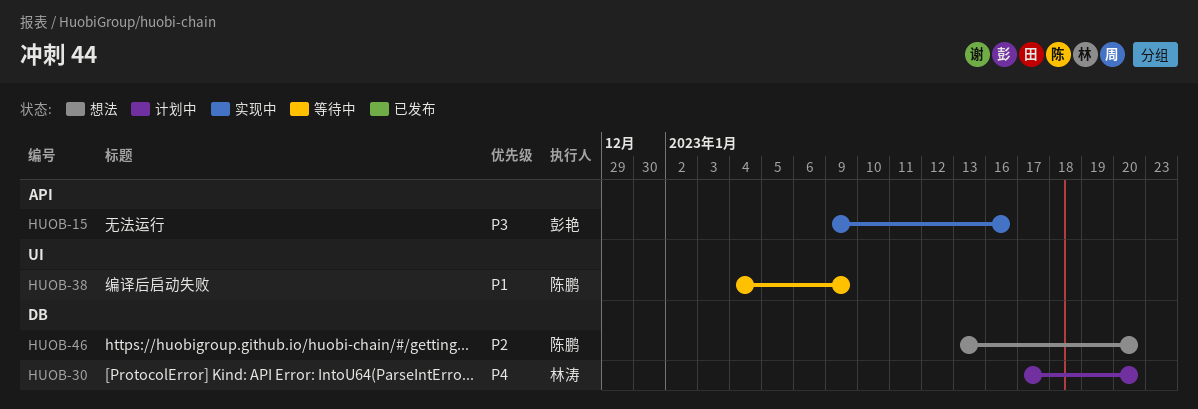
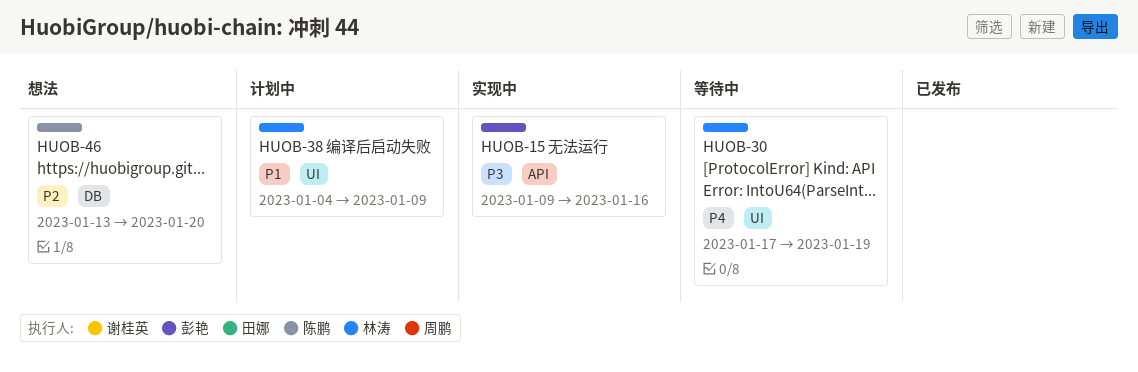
HUOB-30, status: 计划中 -> 等待中
HUOB-30, label: DB -> UI
HUOB-30, due: Jan 20 -> Jan 19
HUOB-38, status: 等待中 -> 计划中
HUOB-38, owner: 陈鹏 -> 林涛

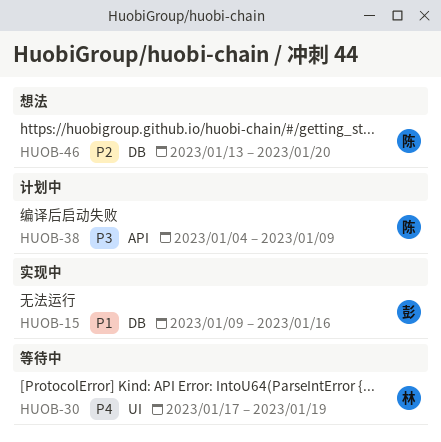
HUOB-15, priority: P3 -> P1
HUOB-15, label: API -> DB
HUOB-38, owner: 林涛 -> 陈鹏
HUOB-38, priority: P1 -> P3
HUOB-38, label: UI -> API

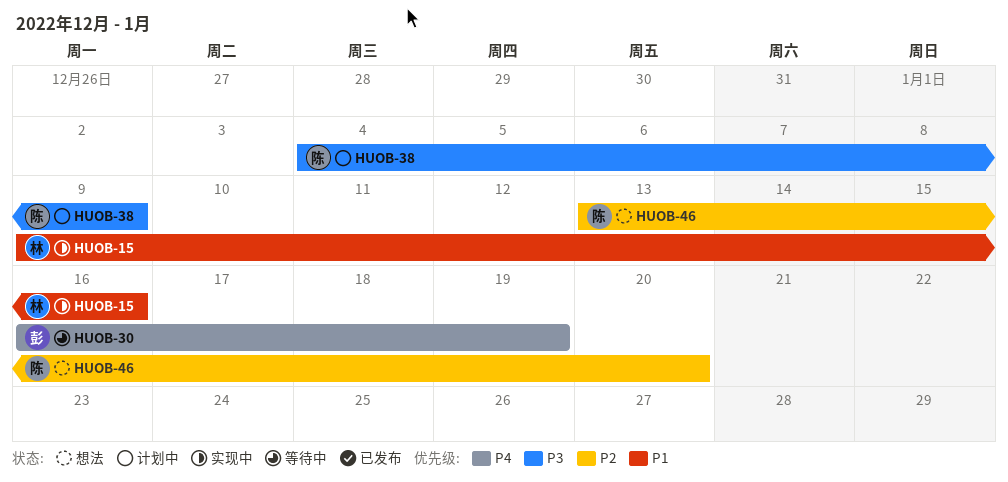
HUOB-15, owner: 彭 -> 林
HUOB-30, owner: 林 -> 彭
HUOB-30, start: Jan 17 -> Jan 16

